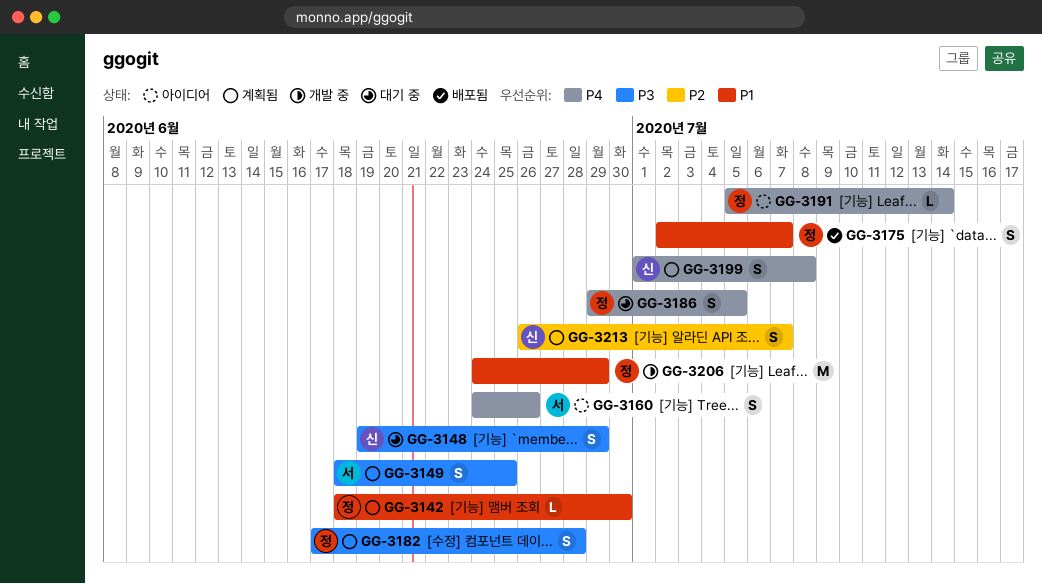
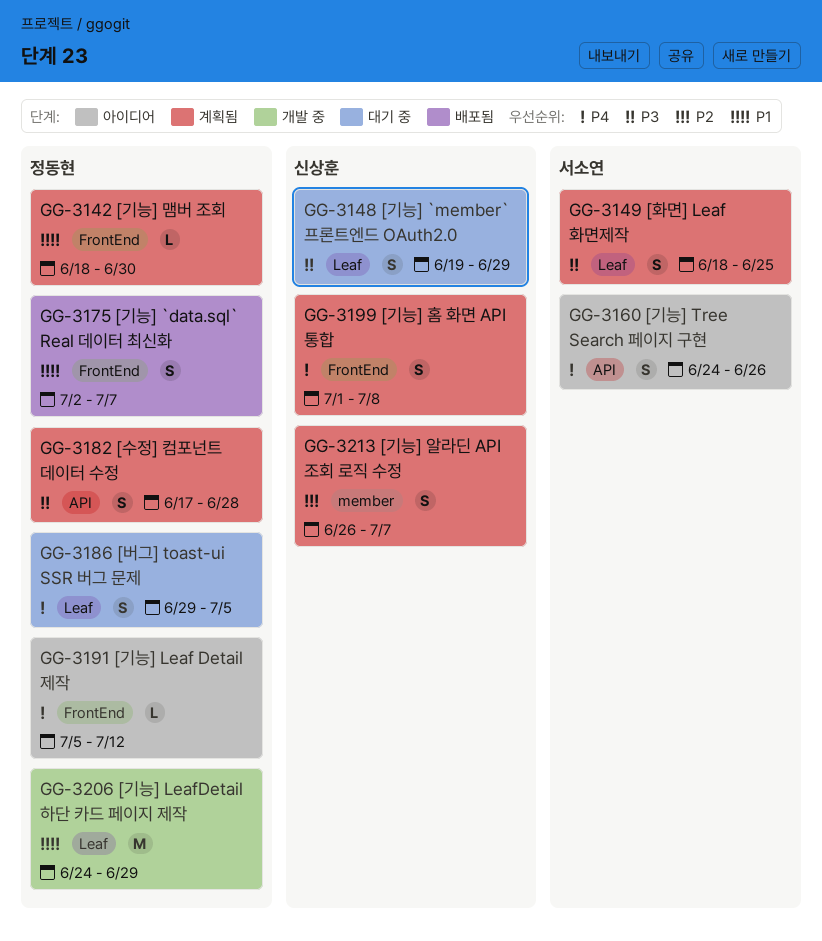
GG-3191, due: Jul 14 -> Jul 12

